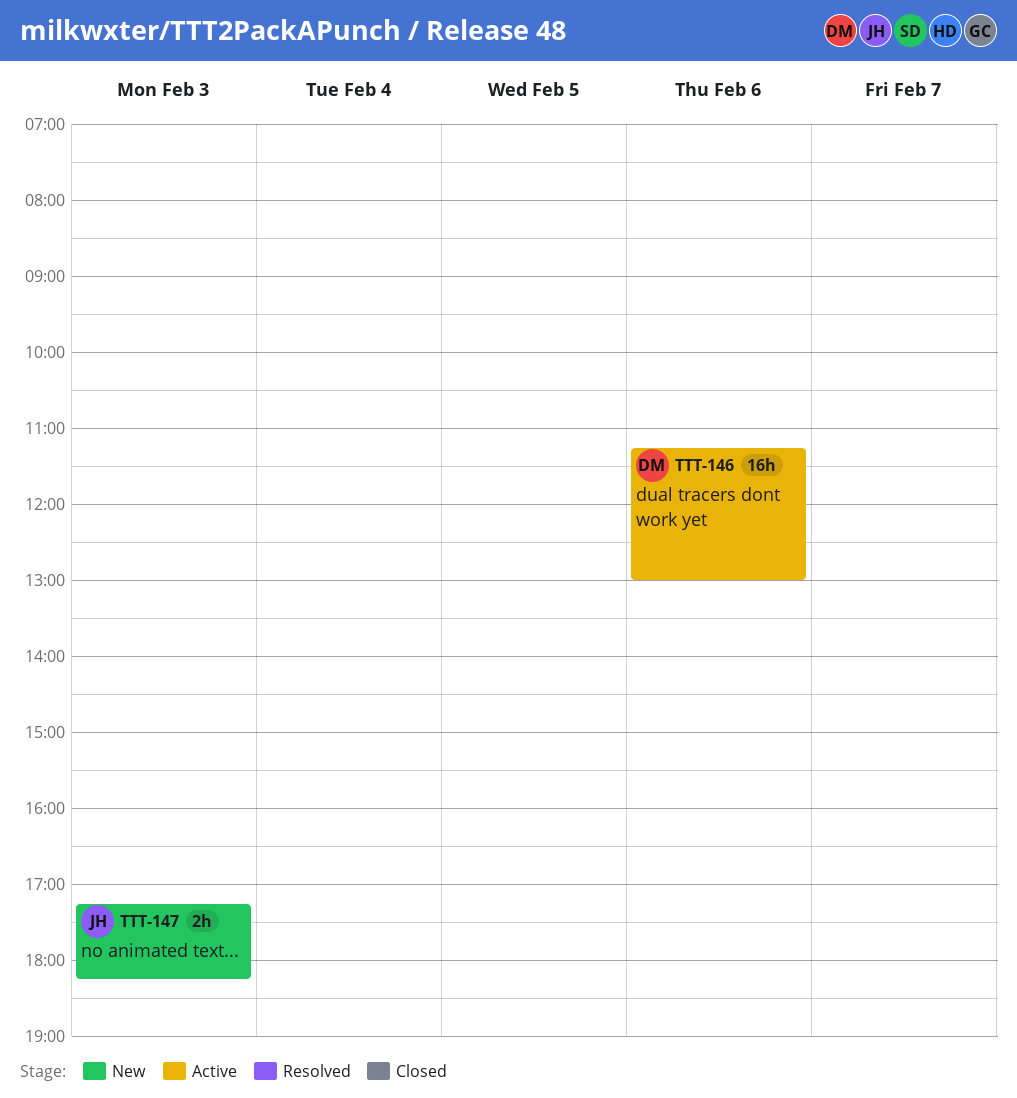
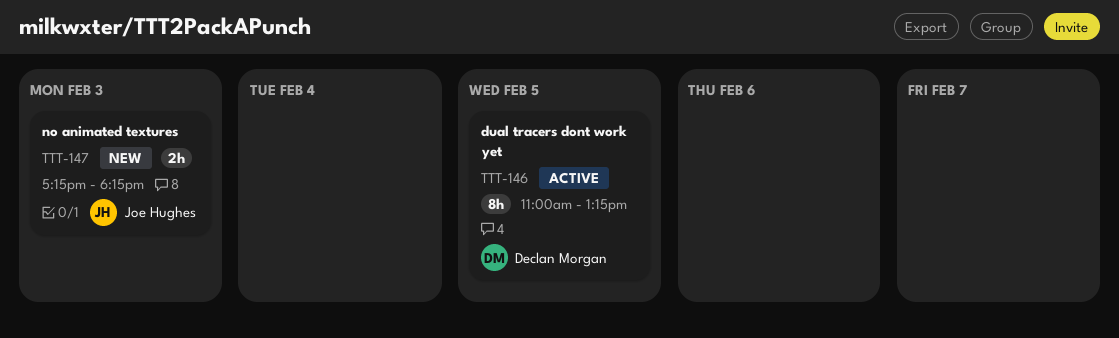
TTT-146, estimate: 16h -> 8h
TTT-146, day: Feb 6 -> Feb 5
TTT-146, begins: 11:15 -> 11:00
TTT-146, ends: 13:00 -> 13:15

